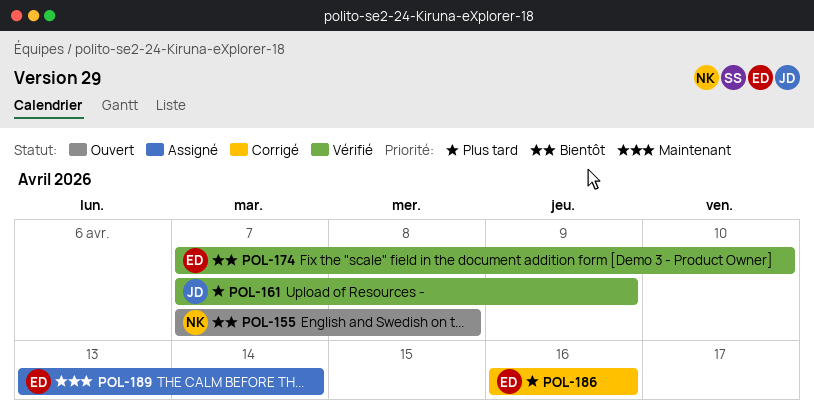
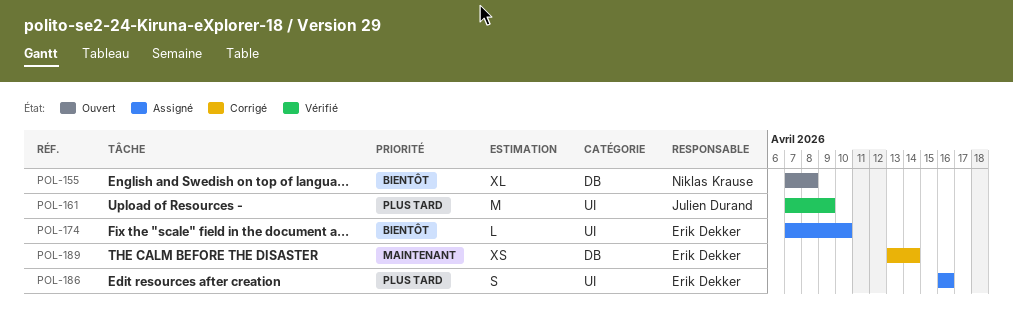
POL-174, status: Vérifié -> Assigné
POL-186, status: Corrigé -> Assigné
POL-189, status: Assigné -> Corrigé

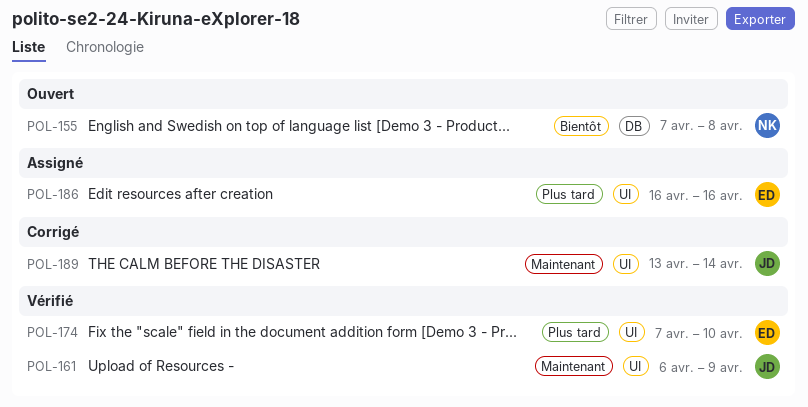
POL-161, priority: Plus tard -> Maintenant
POL-161, start: Apr 7 -> Apr 6
POL-174, status: Assigné -> Vérifié
POL-174, priority: Bientôt -> Plus tard
POL-189, owner: Erik Dekker -> Julien Durand
POL-189, label: DB -> UI

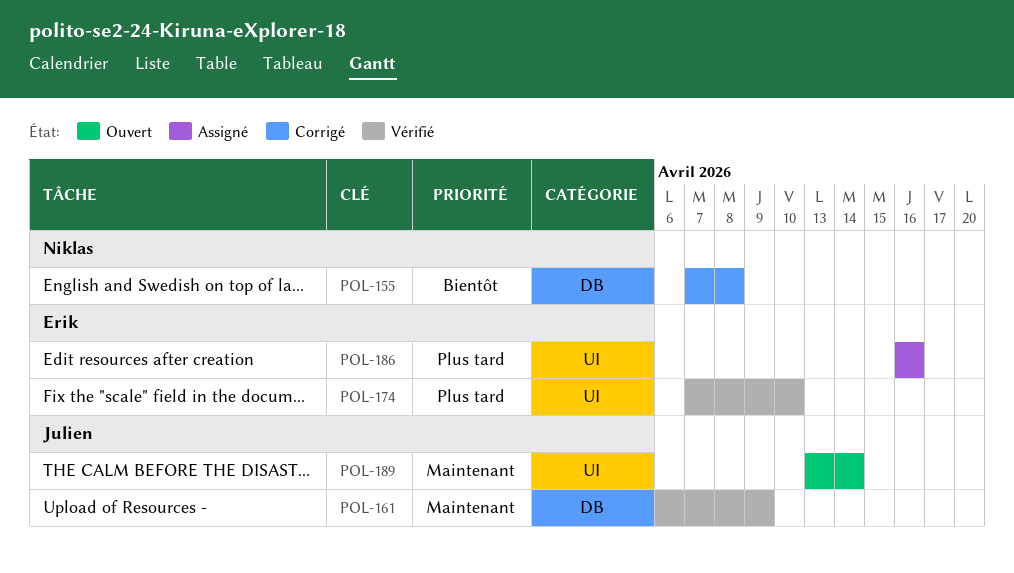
POL-155, status: Ouvert -> Corrigé
POL-161, label: UI -> DB
POL-189, status: Corrigé -> Ouvert

